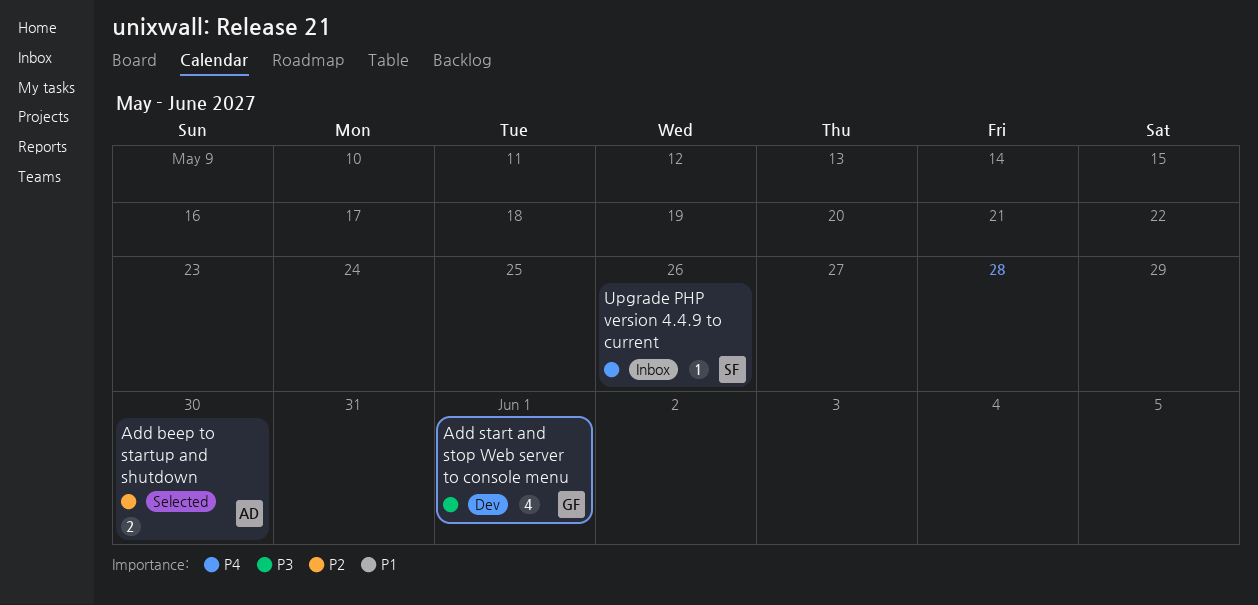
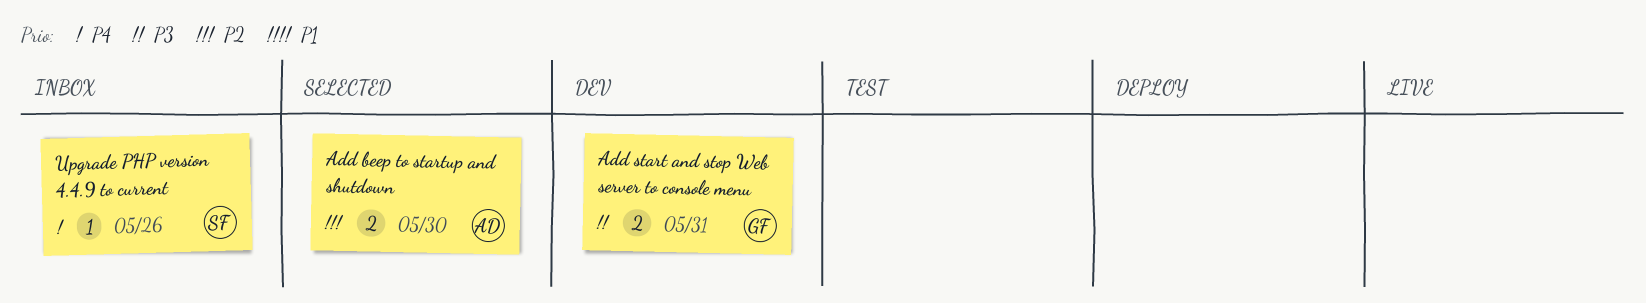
Add start and stop Web server to console menu, estimate: 4 -> 2
Add start and stop Web server to console menu, due: Jun 1 -> May 31

